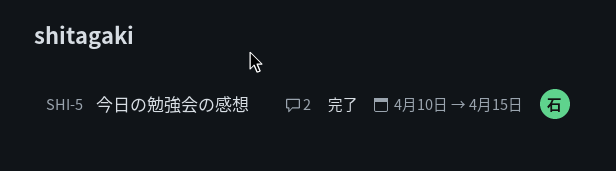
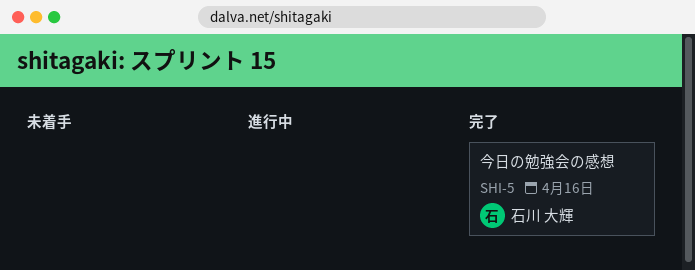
SHI-5, due: Apr 15 -> Apr 16

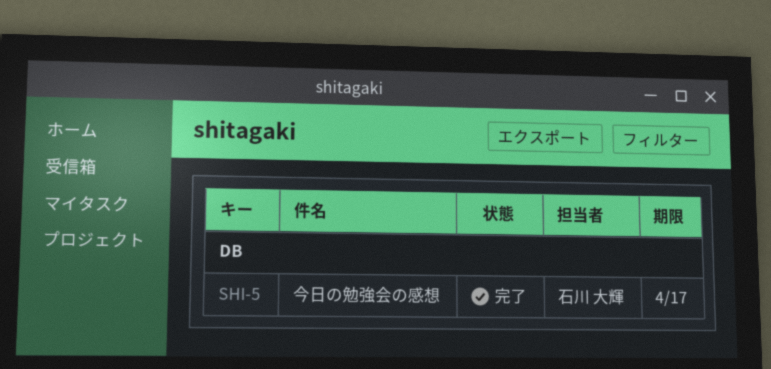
SHI-5, due: Apr 16 -> Apr 17

